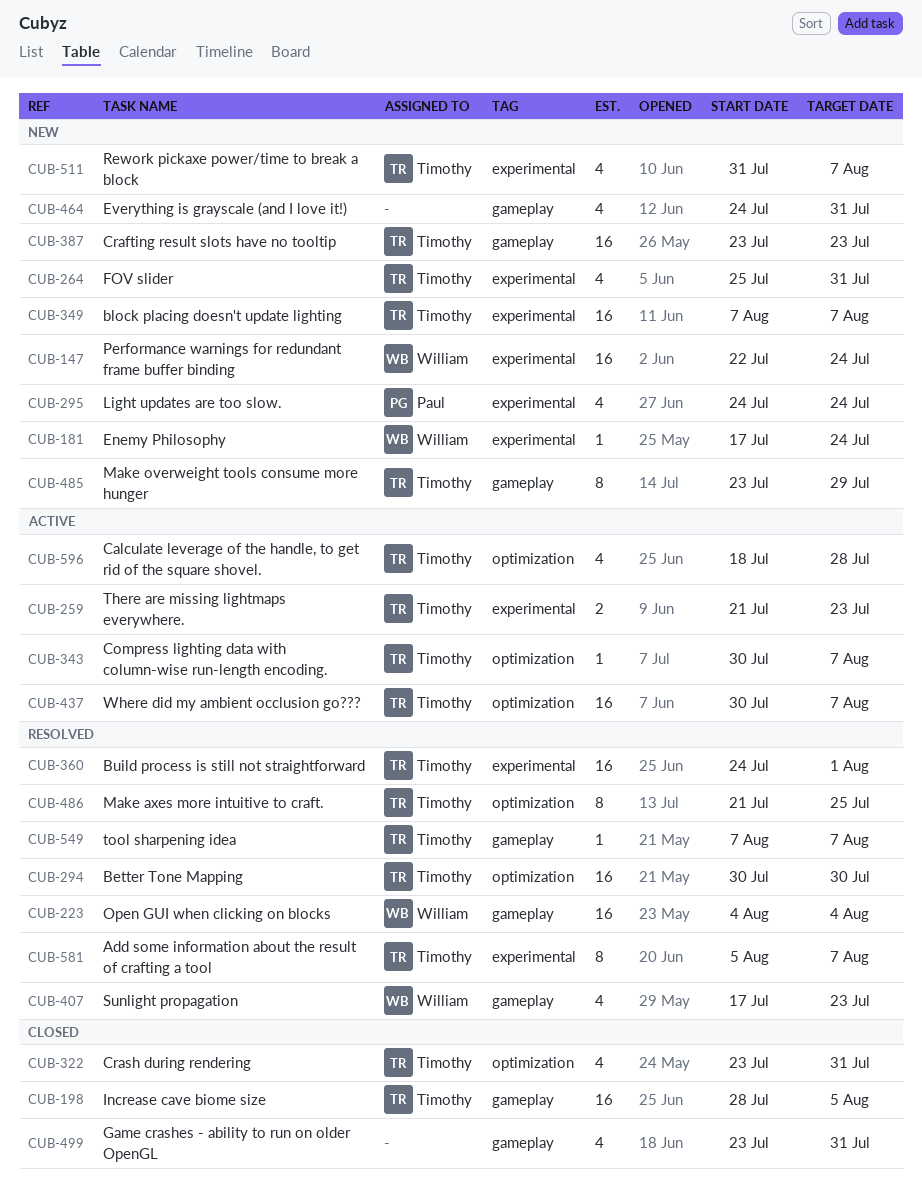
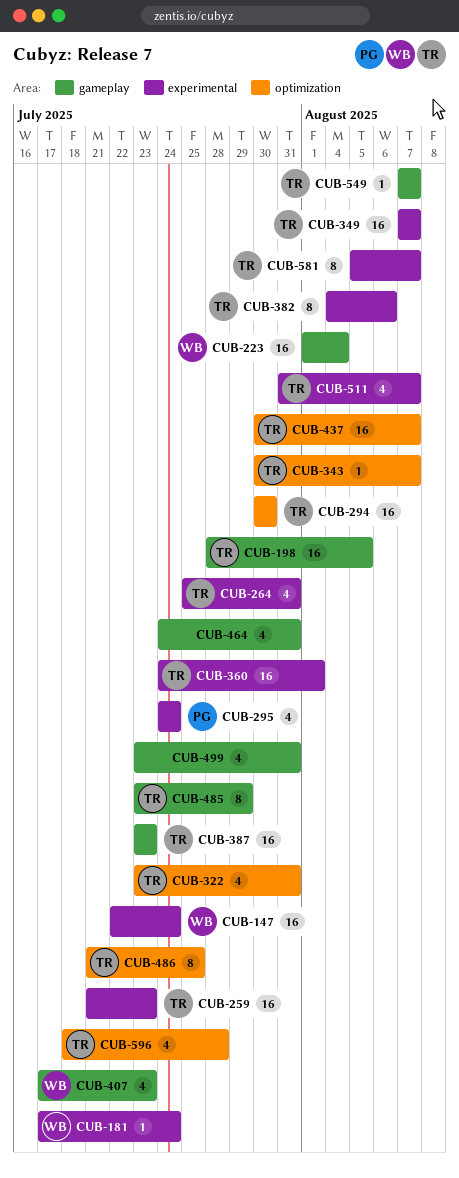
CUB-223, start: Aug 4 -> Aug 1
CUB-259, estimate: 2 -> 16
CUB-382: none -> present

